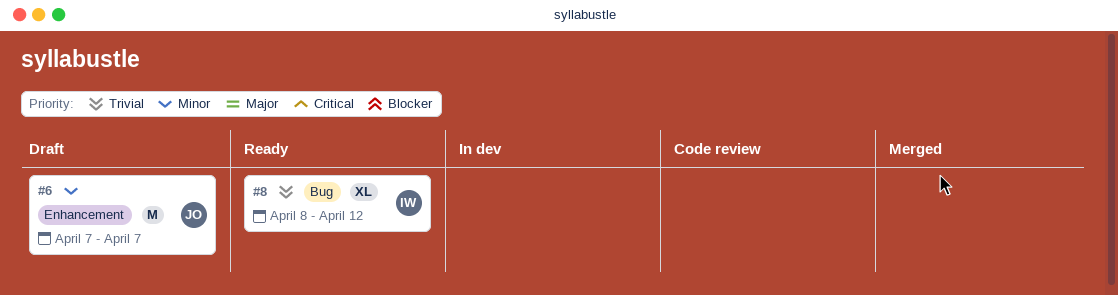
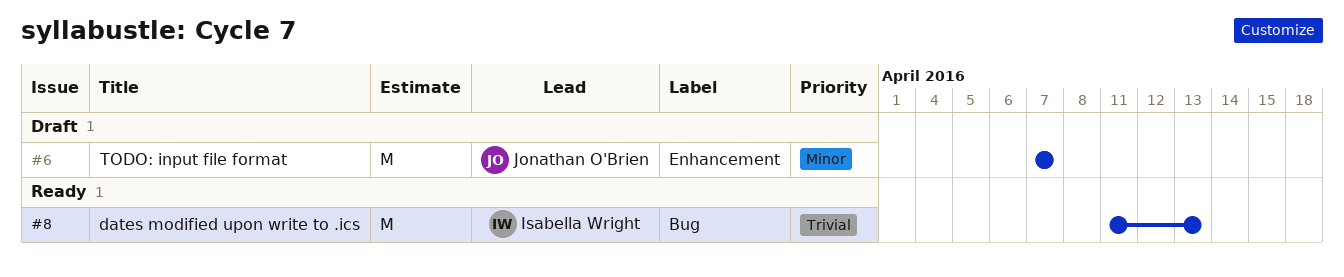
#8, estimate: XL -> M
#8, start: Apr 8 -> Apr 11
#8, due: Apr 12 -> Apr 13

